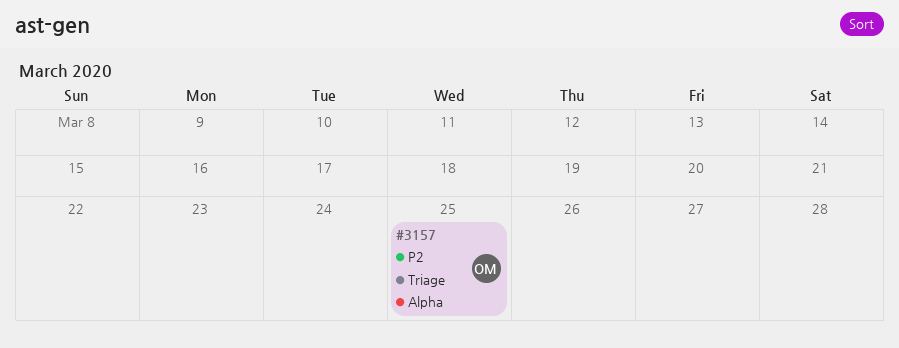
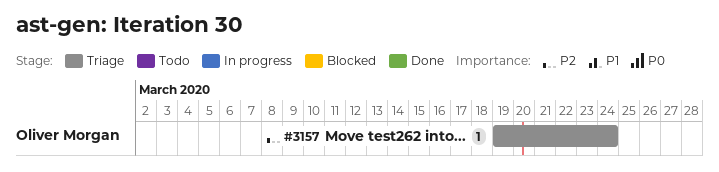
#3157, due: Mar 25 -> Mar 24

